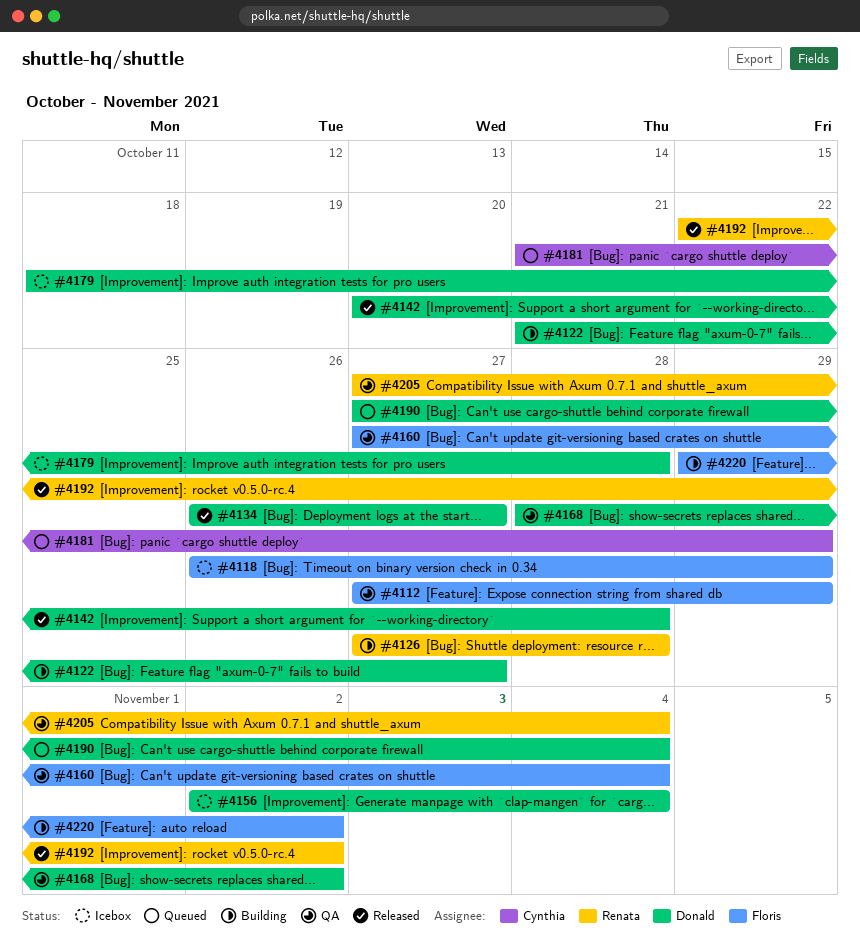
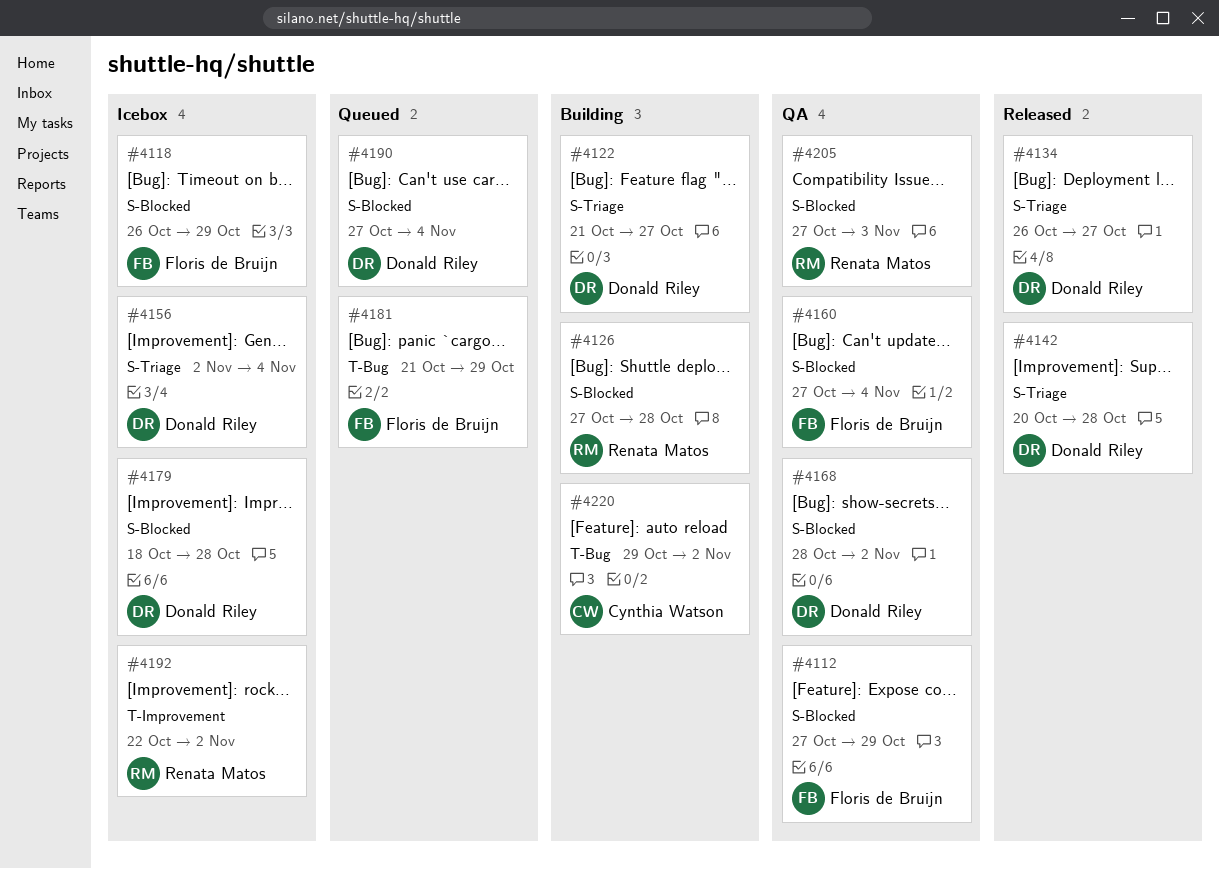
#4181, owner: Cynthia Watson -> Floris de Bruijn
#4192, status: Released -> Icebox
#4205, due: Nov 4 -> Nov 3
#4220, owner: Floris de Bruijn -> Cynthia Watson

